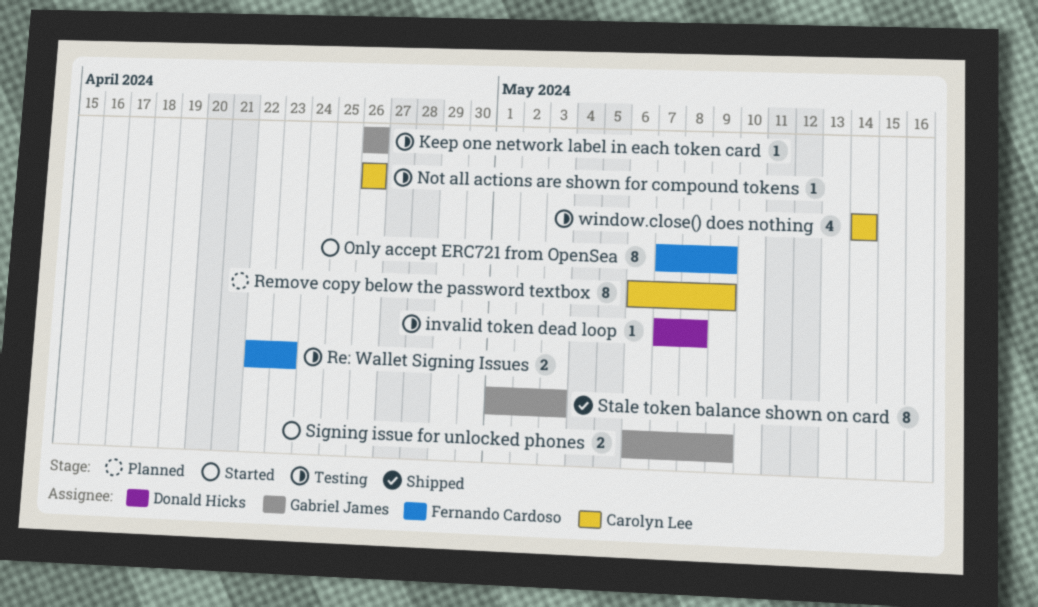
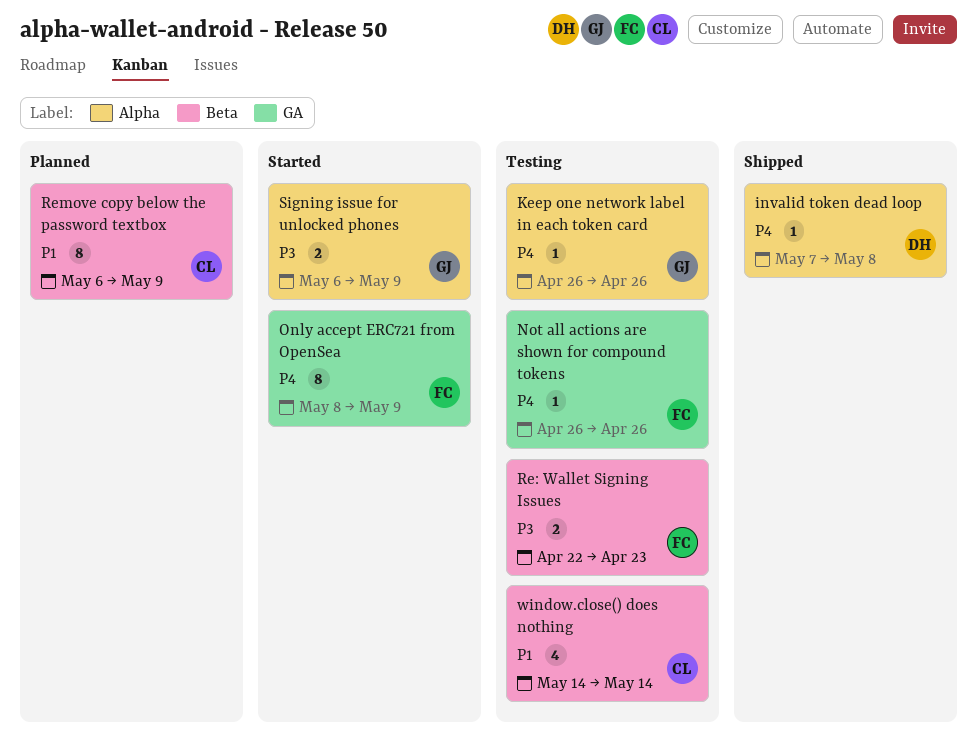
invalid token dead loop, status: Testing -> Shipped
Not all actions are shown for compound tokens, owner: Carolyn Lee -> Fernando Cardoso
Only accept ERC721 from OpenSea, start: May 7 -> May 8
Stale token balance shown on card: present -> none

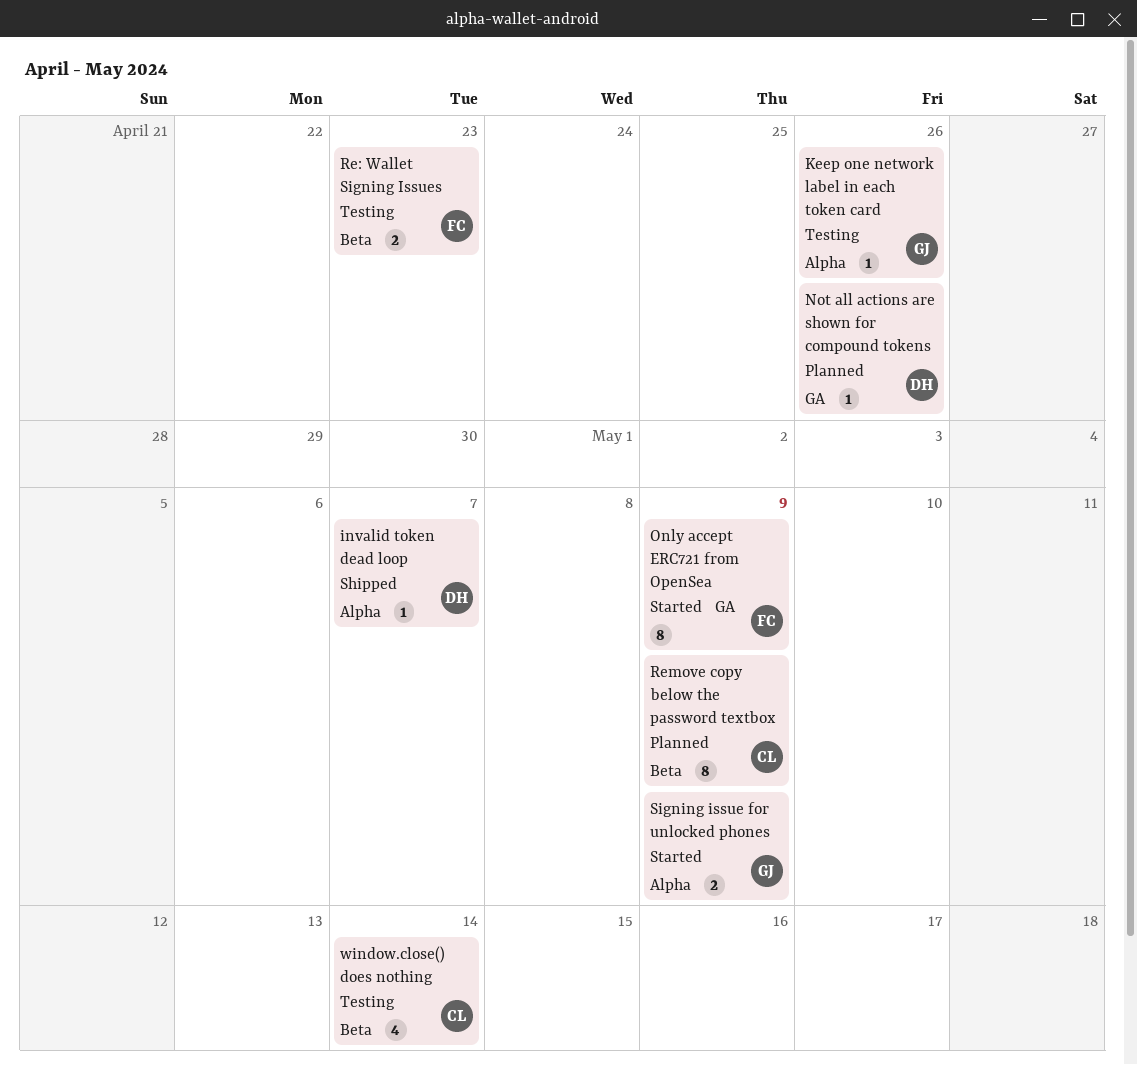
invalid token dead loop, due: May 8 -> May 7
Not all actions are shown for compound tokens, status: Testing -> Planned
Not all actions are shown for compound tokens, owner: FC -> DH

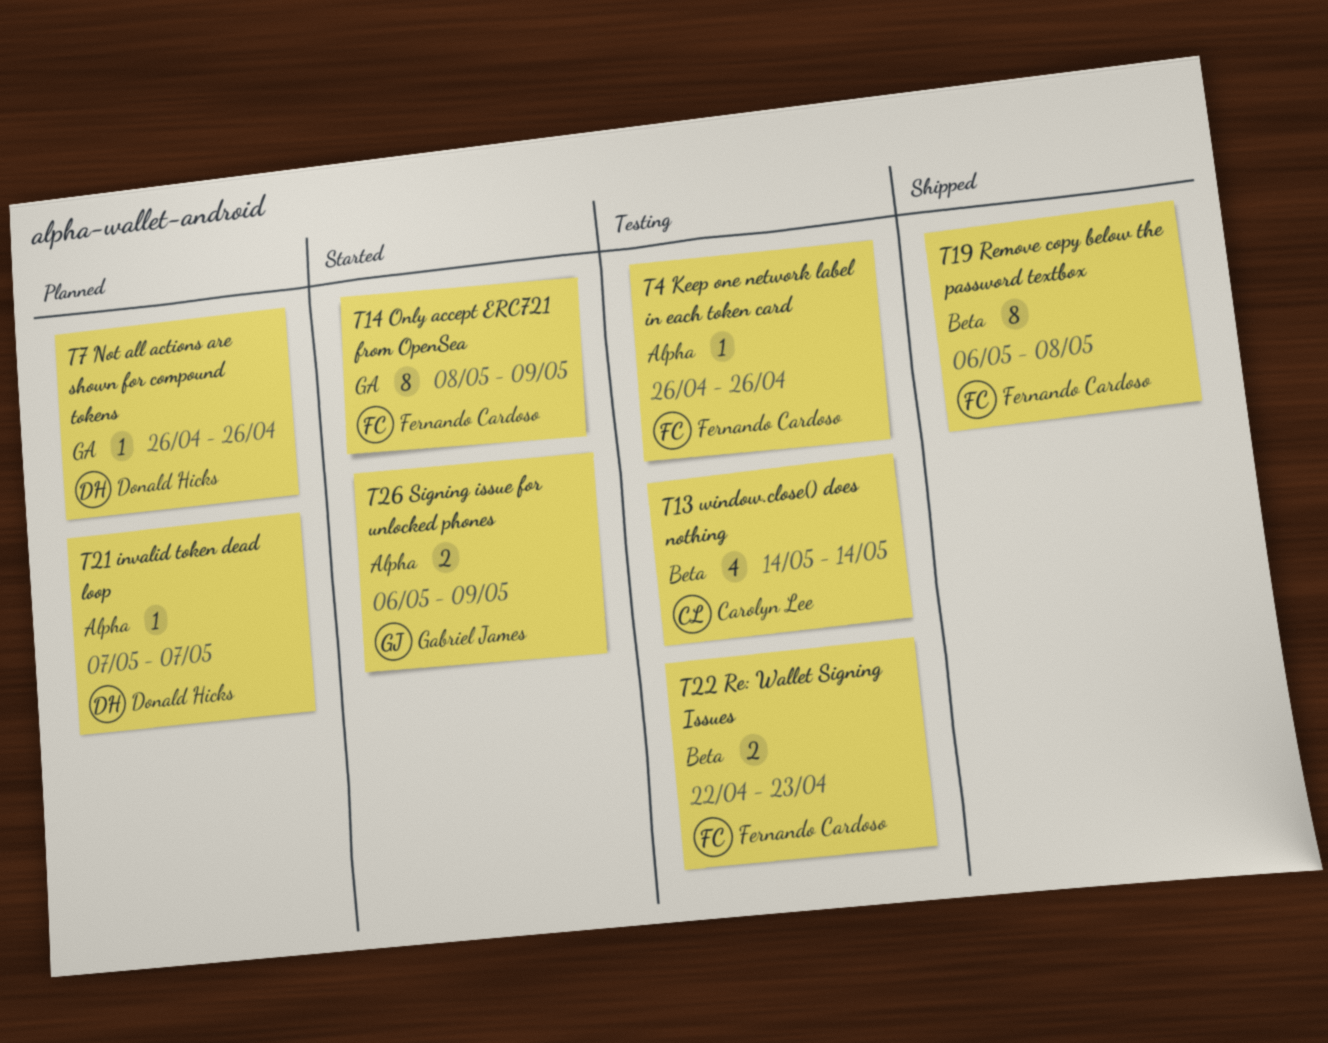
invalid token dead loop, status: Shipped -> Planned
Keep one network label in each token card, owner: Gabriel James -> Fernando Cardoso
Remove copy below the password textbox, status: Planned -> Shipped
Remove copy below the password textbox, owner: Carolyn Lee -> Fernando Cardoso
Remove copy below the password textbox, due: May 9 -> May 8

